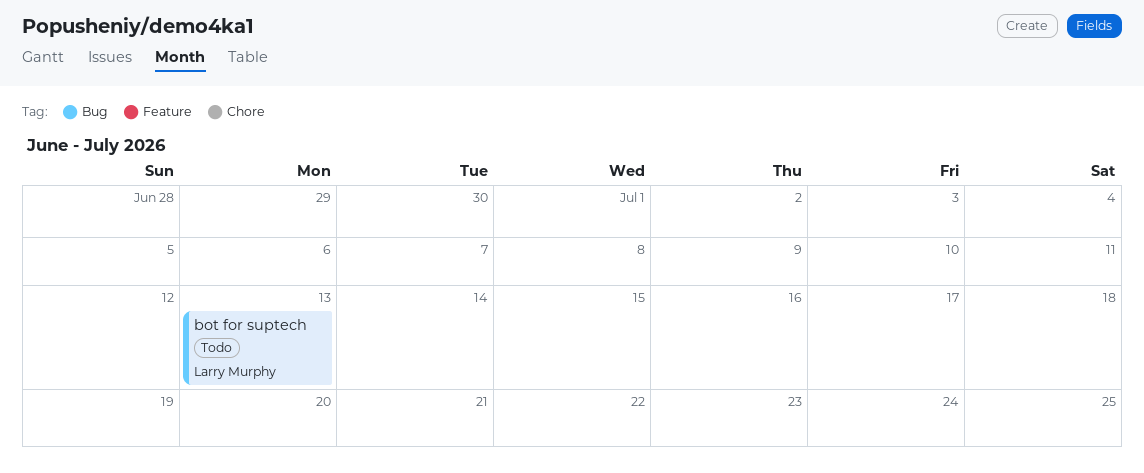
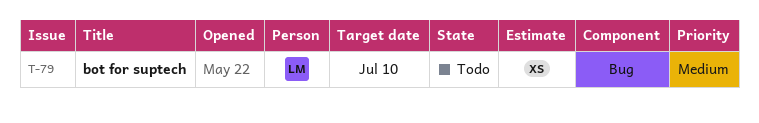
bot for suptech, due: Jul 13 -> Jul 10

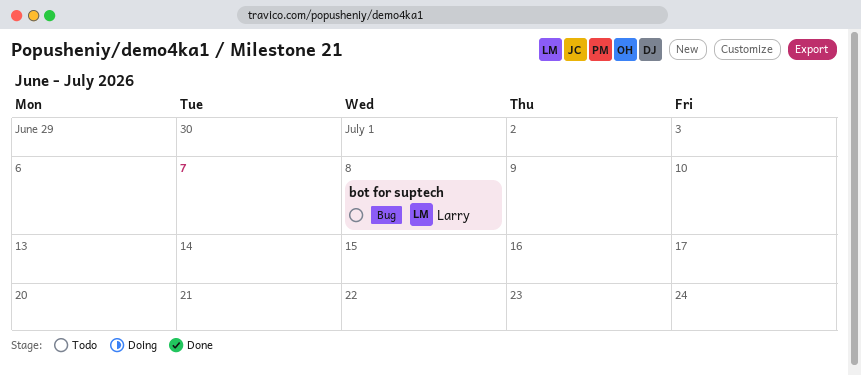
bot for suptech, due: Jul 10 -> Jul 8

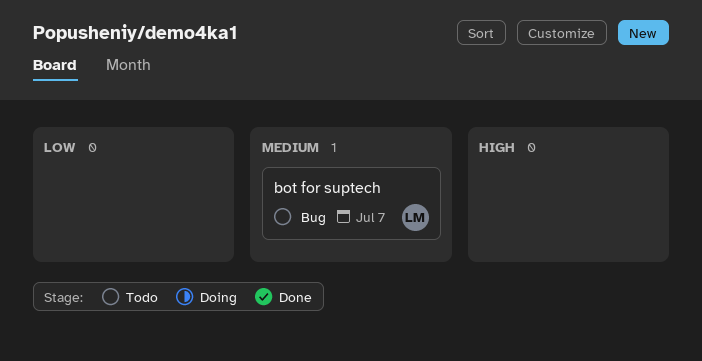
bot for suptech, due: Jul 8 -> Jul 7

